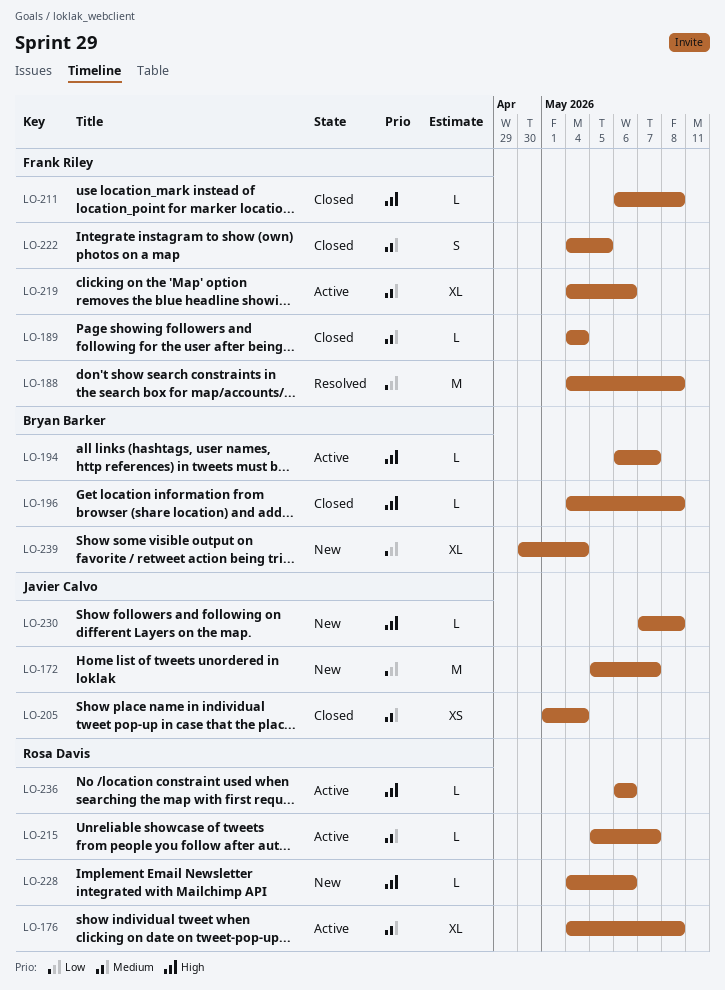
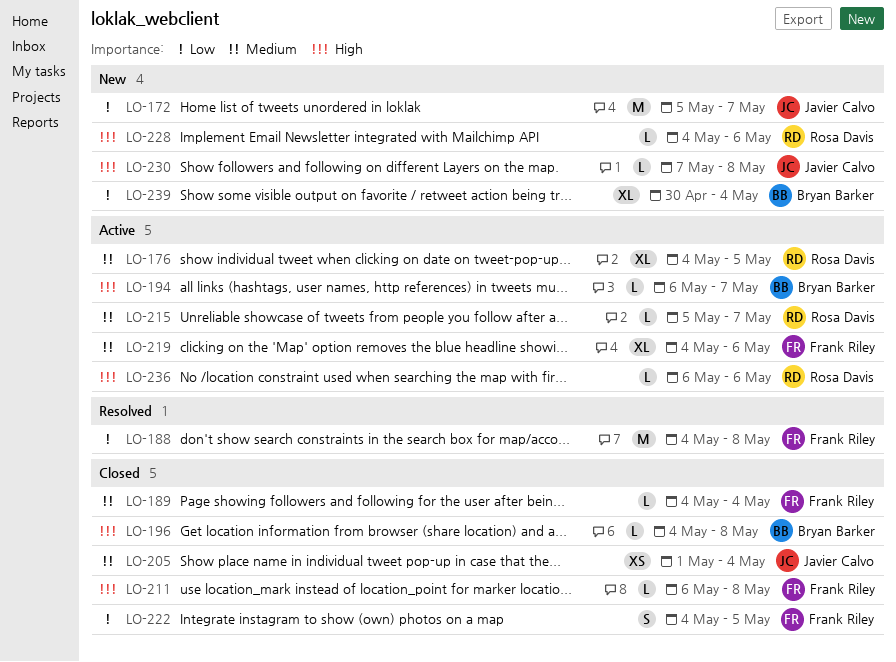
LO-176, due: May 8 -> May 5
LO-222, priority: Medium -> Low

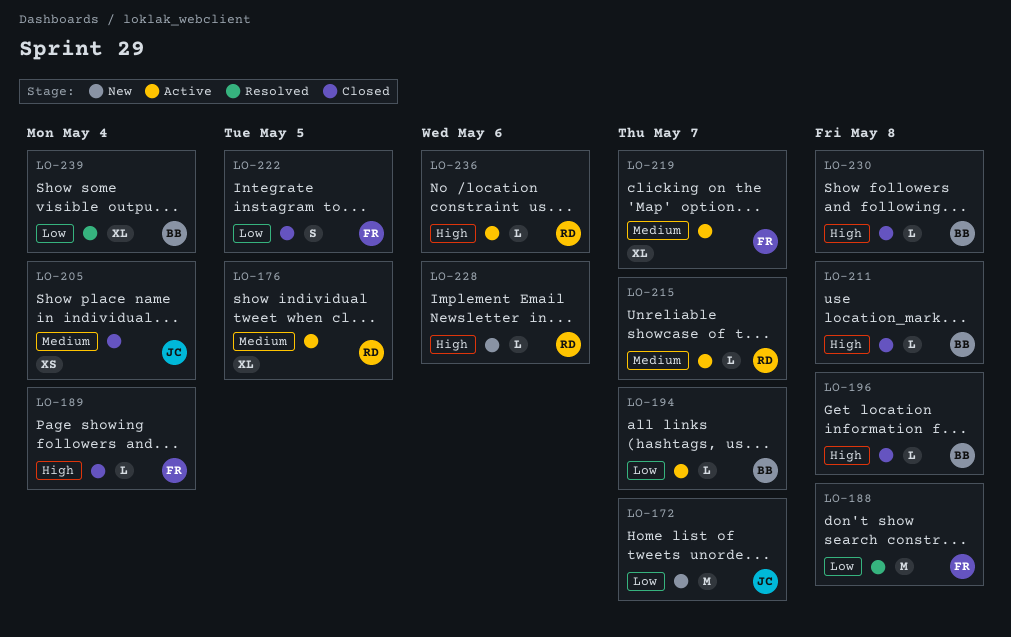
LO-189, priority: Medium -> High
LO-194, priority: High -> Low
LO-211, owner: Frank Riley -> Bryan Barker
LO-219, due: May 6 -> May 7
LO-230, status: New -> Closed
LO-230, owner: Javier Calvo -> Bryan Barker
LO-239, status: New -> Resolved

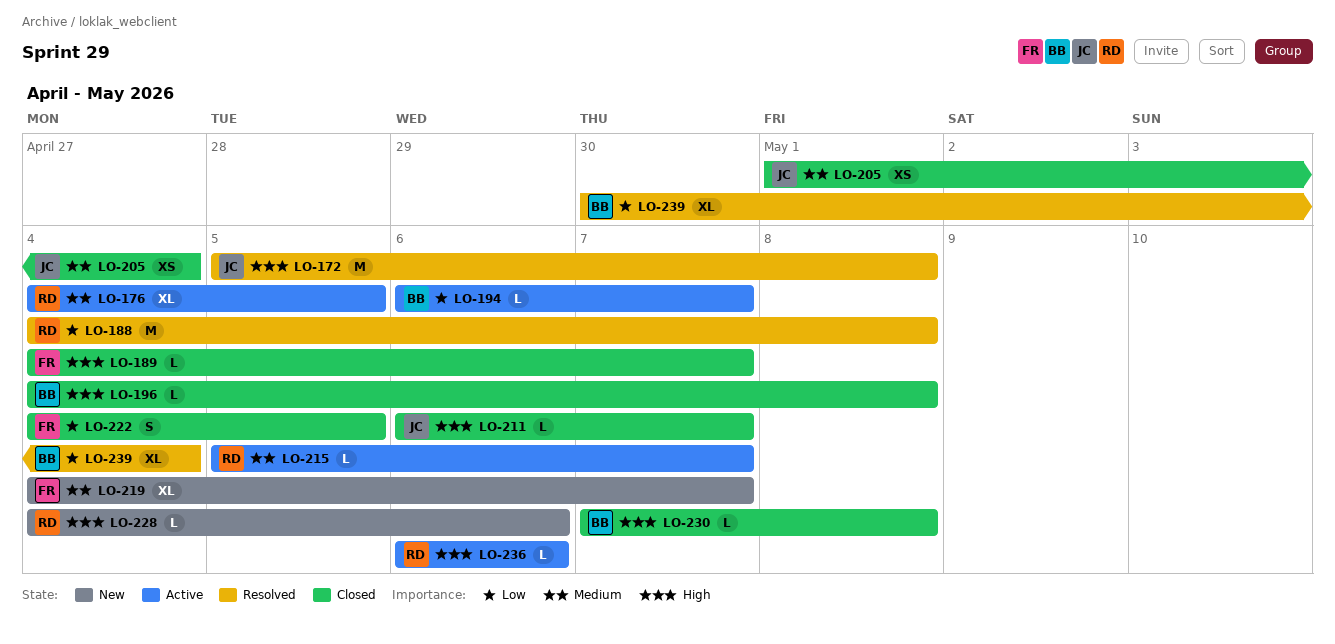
LO-172, status: New -> Resolved
LO-172, priority: Low -> High
LO-172, due: May 7 -> May 8
LO-188, owner: FR -> RD
LO-189, due: May 4 -> May 7
LO-211, owner: BB -> JC
LO-211, due: May 8 -> May 7
LO-219, status: Active -> New

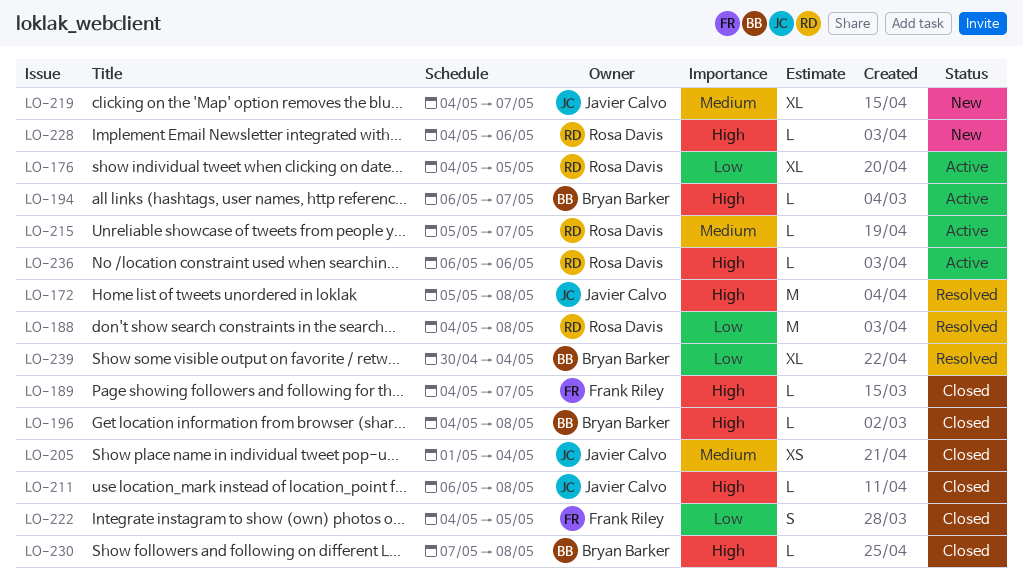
LO-176, priority: Medium -> Low
LO-194, priority: Low -> High
LO-211, due: May 7 -> May 8
LO-219, owner: Frank Riley -> Javier Calvo

